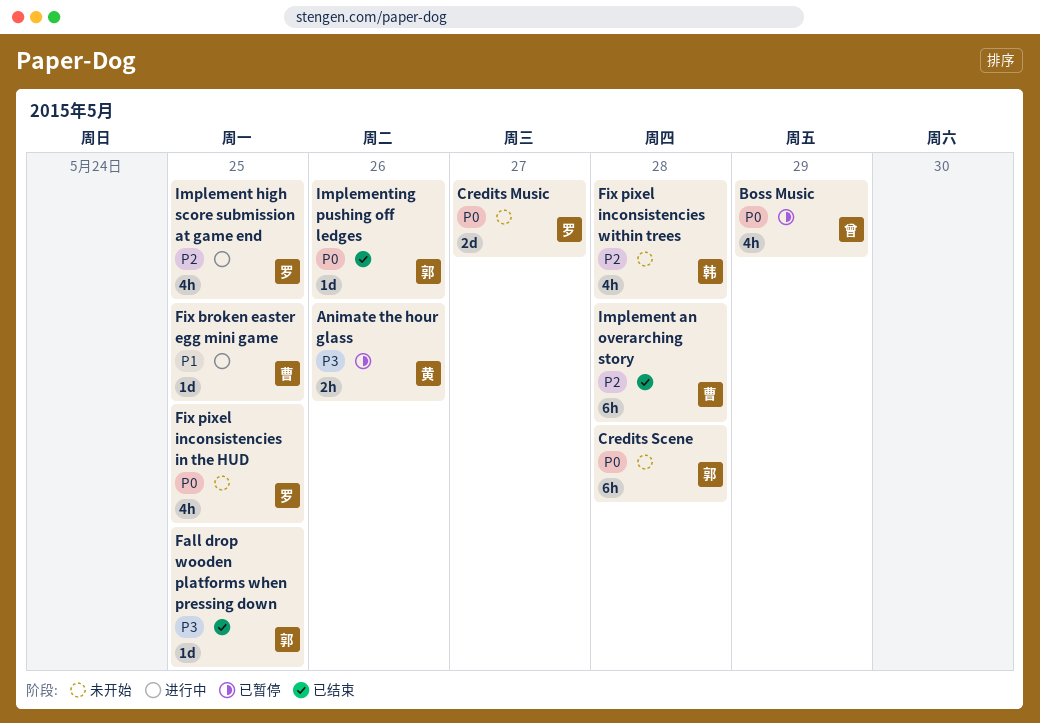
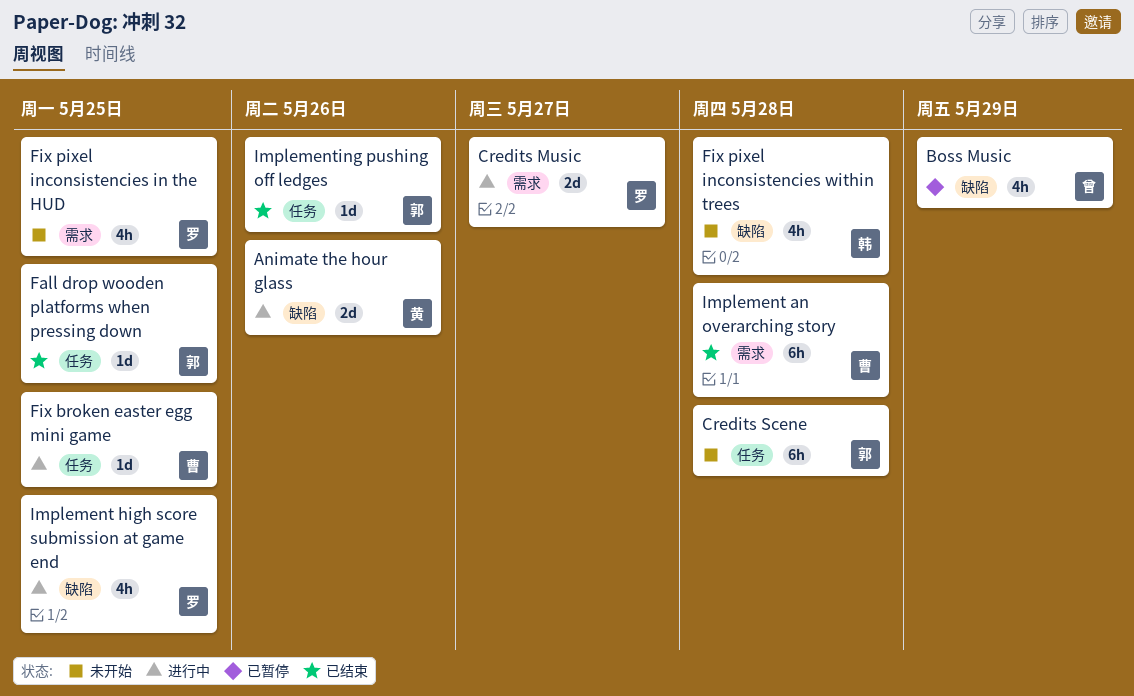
Animate the hour glass, status: 已暂停 -> 进行中
Animate the hour glass, estimate: 2h -> 2d
Credits Music, status: 未开始 -> 进行中

